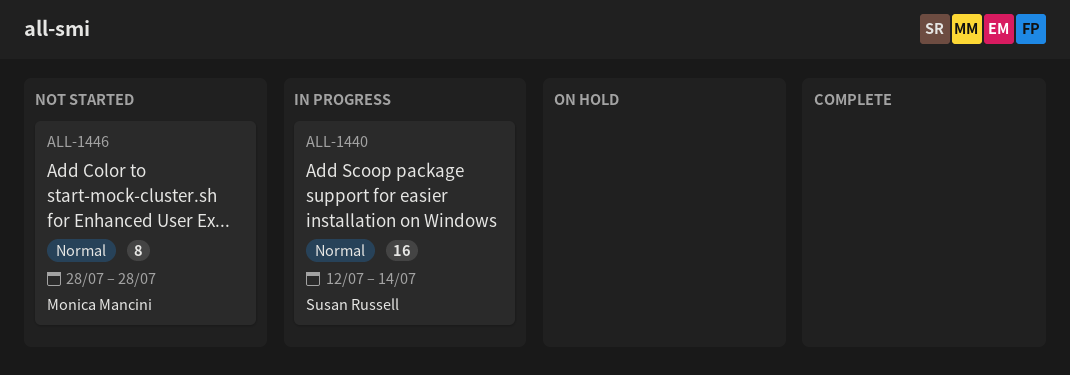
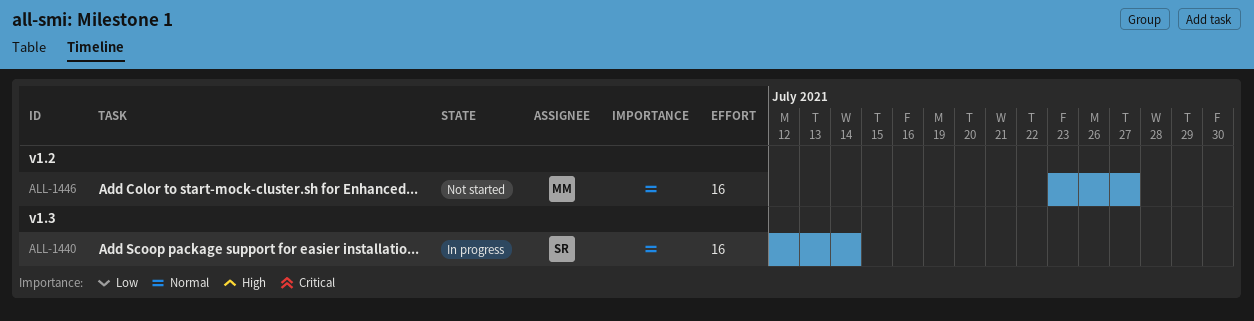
ALL-1446, estimate: 8 -> 16
ALL-1446, start: Jul 28 -> Jul 23
ALL-1446, due: Jul 28 -> Jul 27

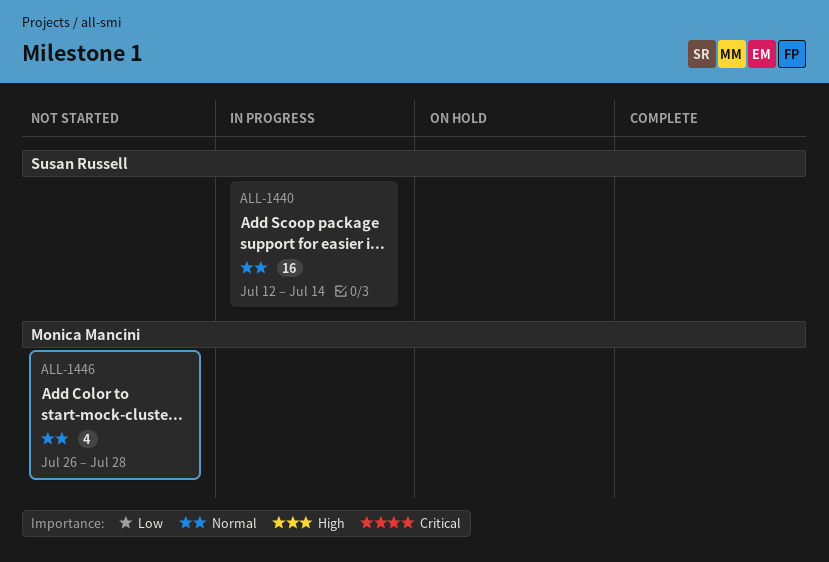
ALL-1446, estimate: 16 -> 4
ALL-1446, start: Jul 23 -> Jul 26
ALL-1446, due: Jul 27 -> Jul 28

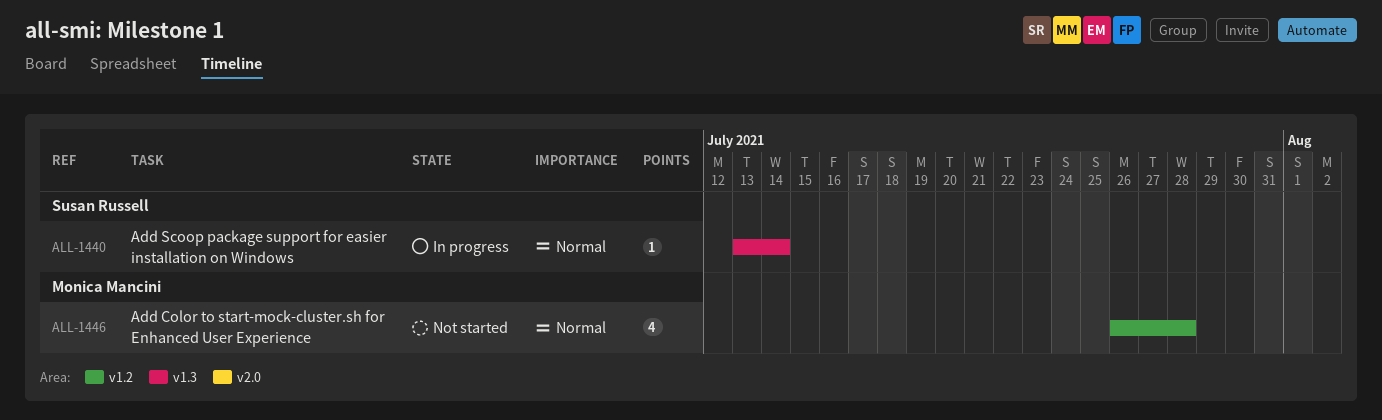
ALL-1440, estimate: 16 -> 1
ALL-1440, start: Jul 12 -> Jul 13

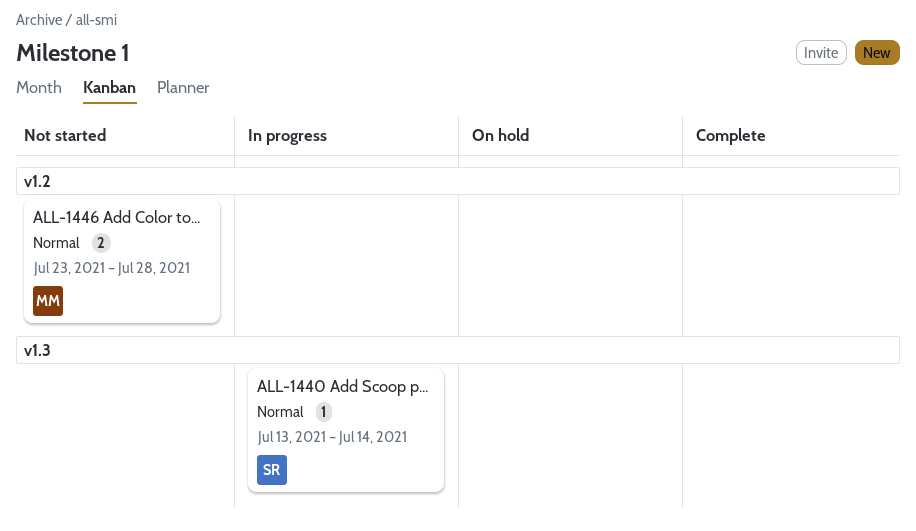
ALL-1446, estimate: 4 -> 2
ALL-1446, start: Jul 26 -> Jul 23

